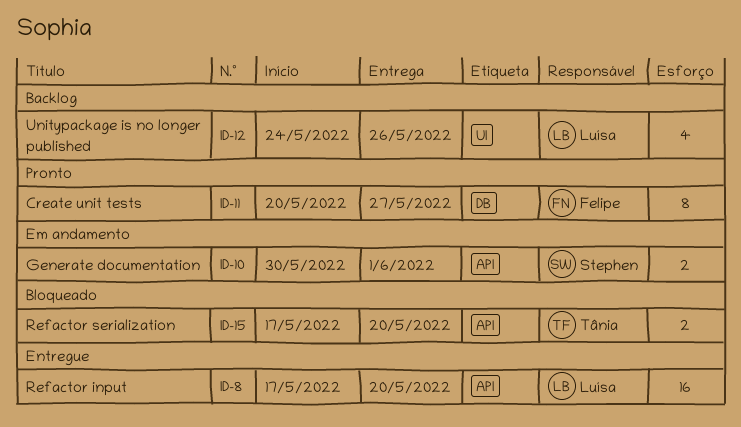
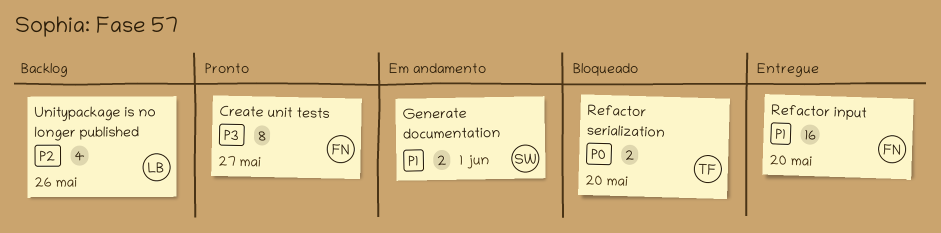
Refactor input, owner: Luísa -> Felipe

